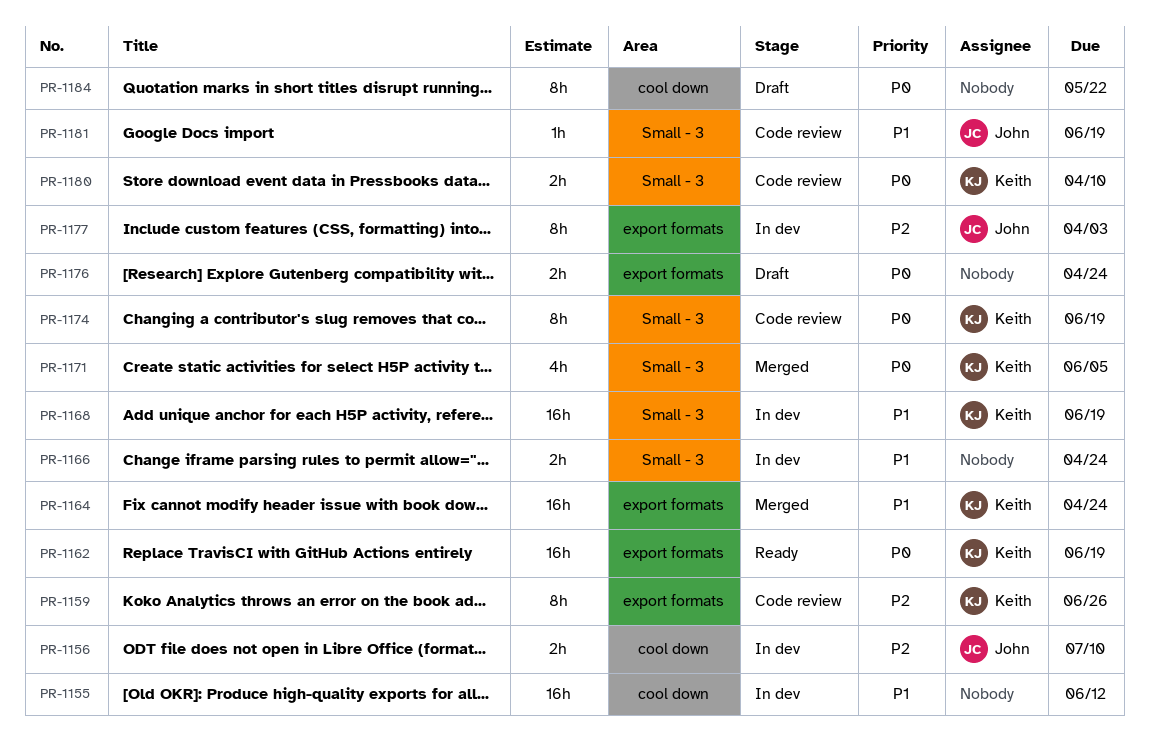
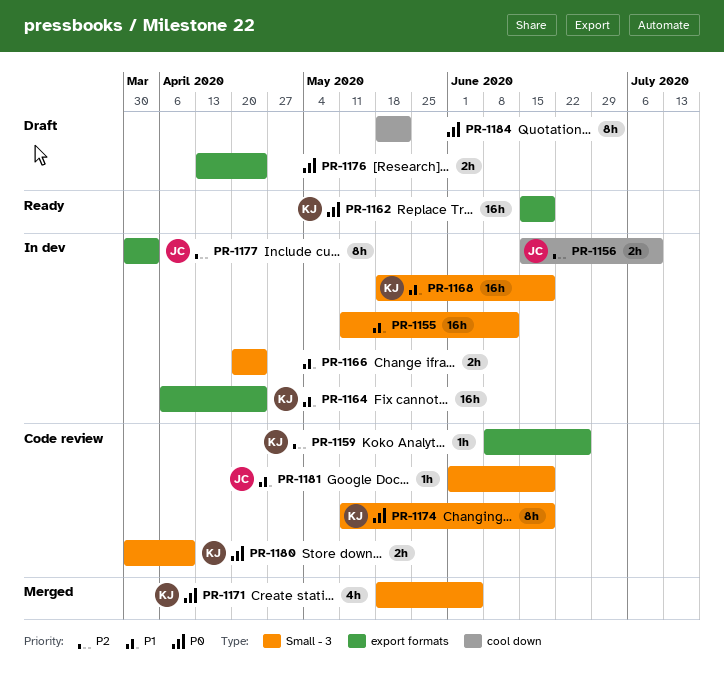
PR-1155, label: cool down -> Small - 3
PR-1159, estimate: 8h -> 1h
PR-1164, status: Merged -> In dev

